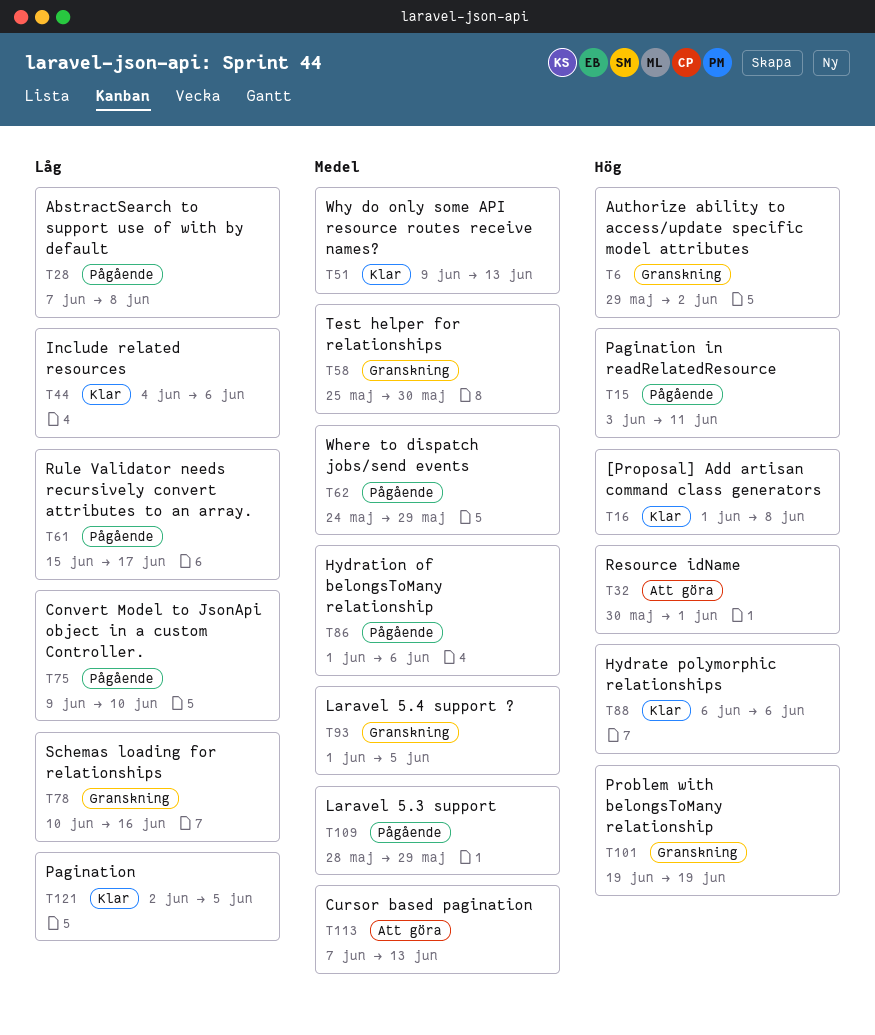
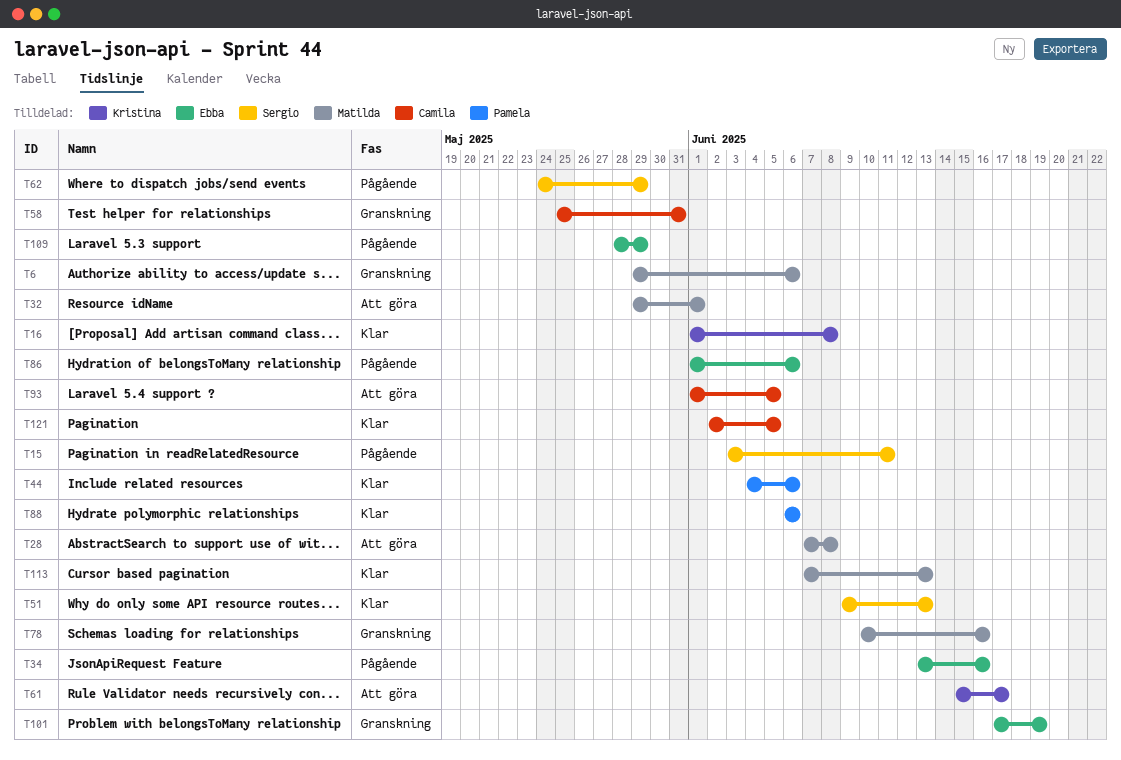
T6, due: Jun 2 -> Jun 6
T28, status: Pågående -> Att göra
T32, start: May 30 -> May 29
T34: none -> present
T58, due: May 30 -> May 31
T61, status: Pågående -> Att göra
T75: present -> none
T93, status: Granskning -> Att göra
T101, start: Jun 19 -> Jun 17
T113, status: Att göra -> Klar

